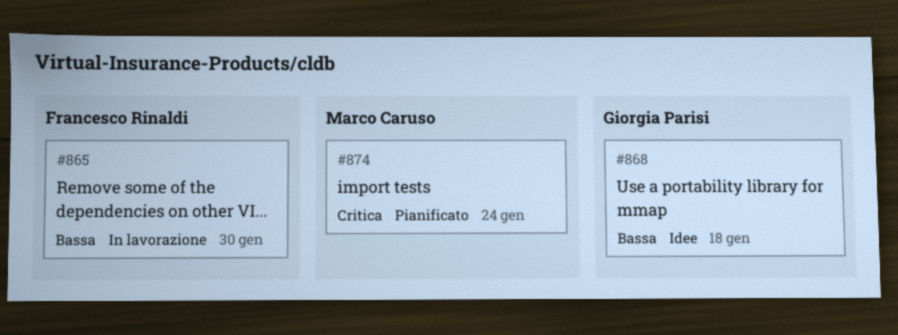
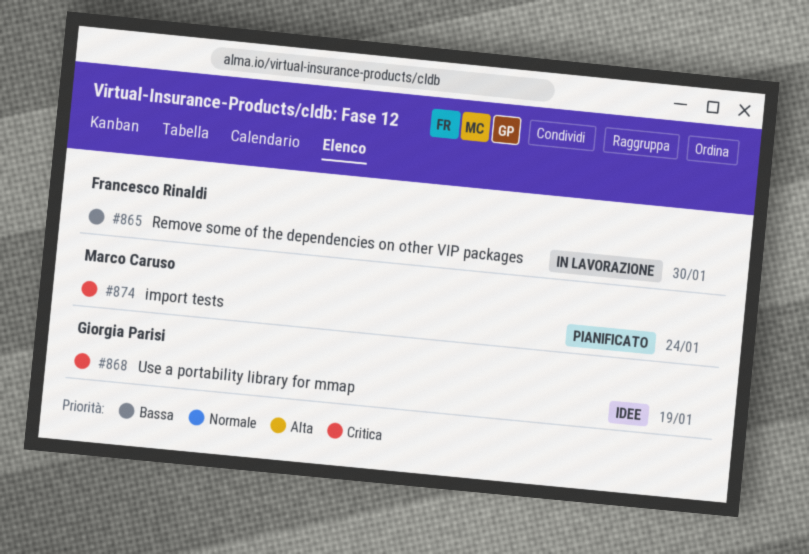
#868, priority: Bassa -> Critica
#868, due: Jan 18 -> Jan 19

